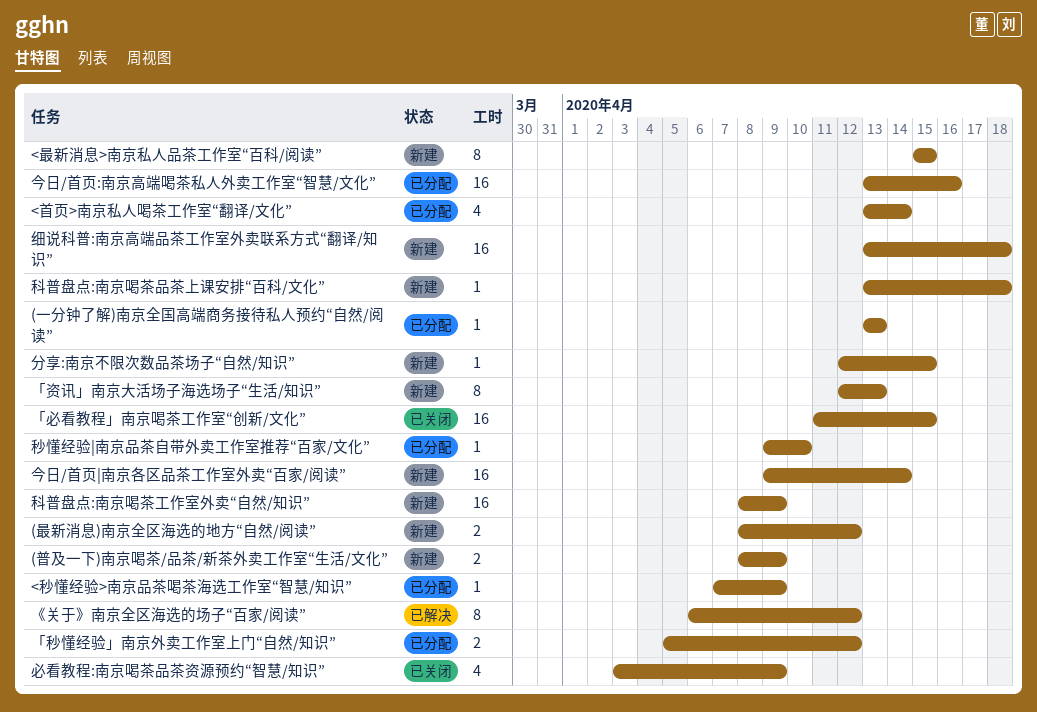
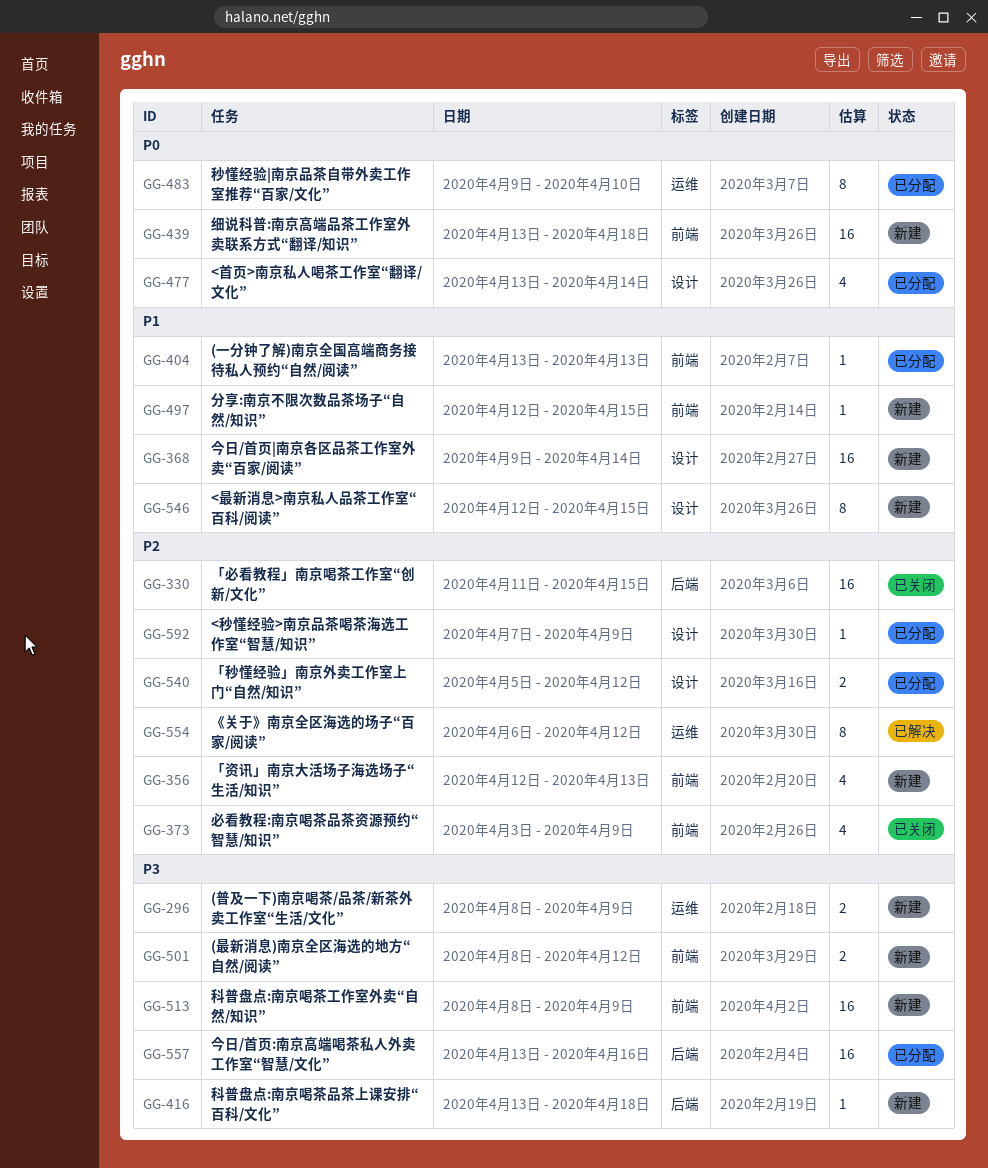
<最新消息>南京私人品茶工作室“百科/阅读”, start: Apr 15 -> Apr 12
「资讯」南京大活场子海选场子“生活/知识”, estimate: 8 -> 4
秒懂经验|南京品茶自带外卖工作室推荐“百家/文化”, estimate: 1 -> 8

